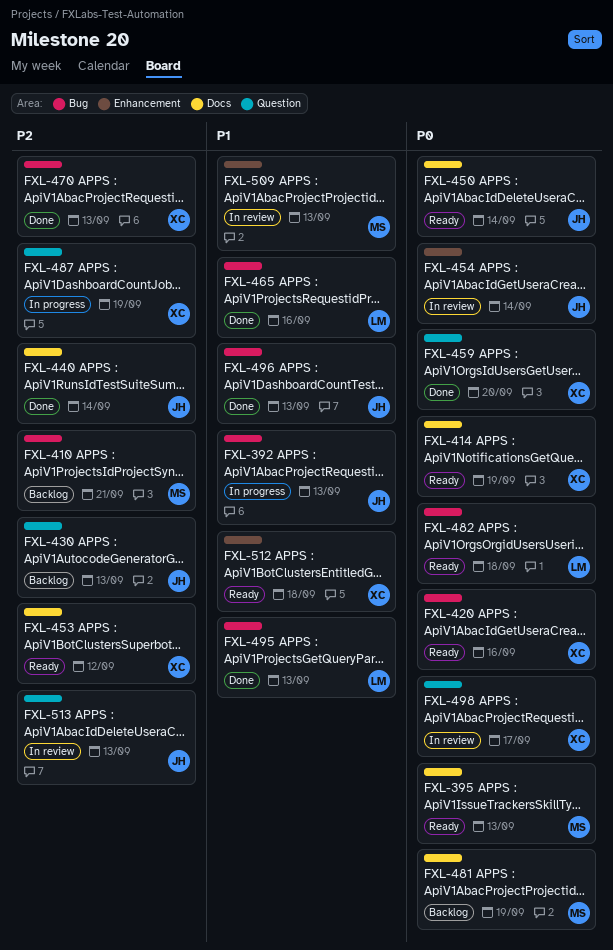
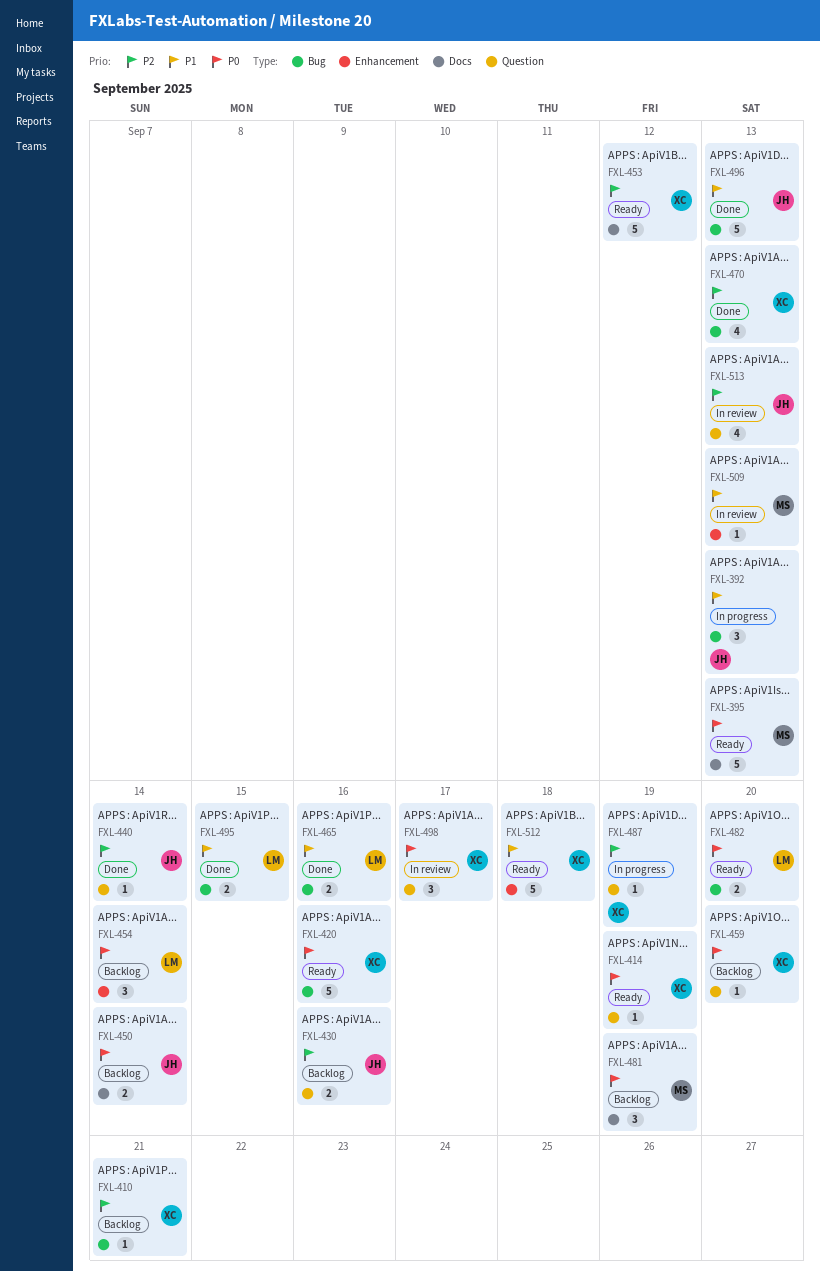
FXL-410, owner: MS -> XC
FXL-414, label: Docs -> Question
FXL-430, due: Sep 13 -> Sep 16
FXL-440, label: Docs -> Question
FXL-450, status: Ready -> Backlog
FXL-454, status: In review -> Backlog
FXL-454, owner: JH -> LM
FXL-459, status: Done -> Backlog
FXL-482, due: Sep 18 -> Sep 20
FXL-495, due: Sep 13 -> Sep 15

